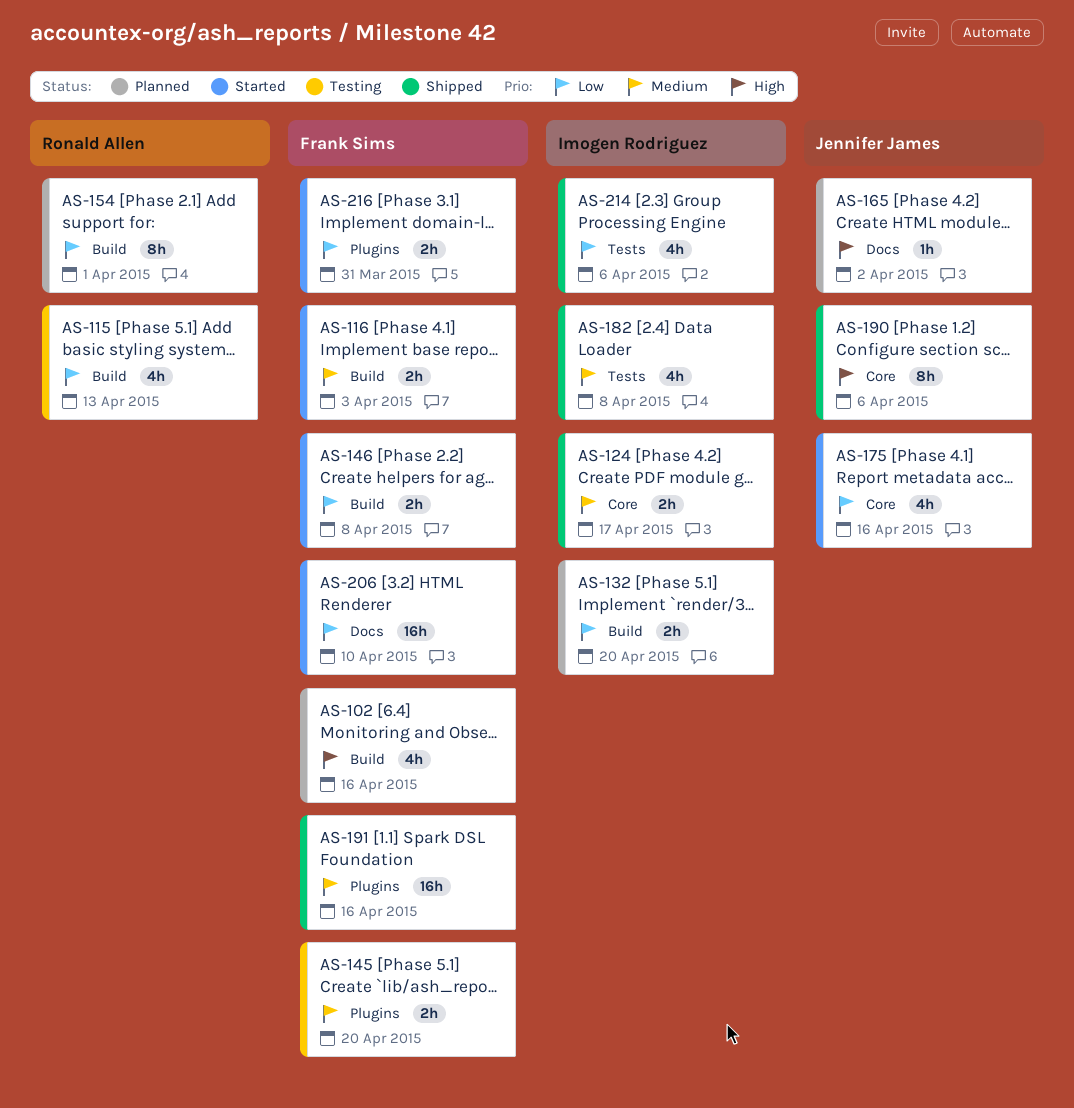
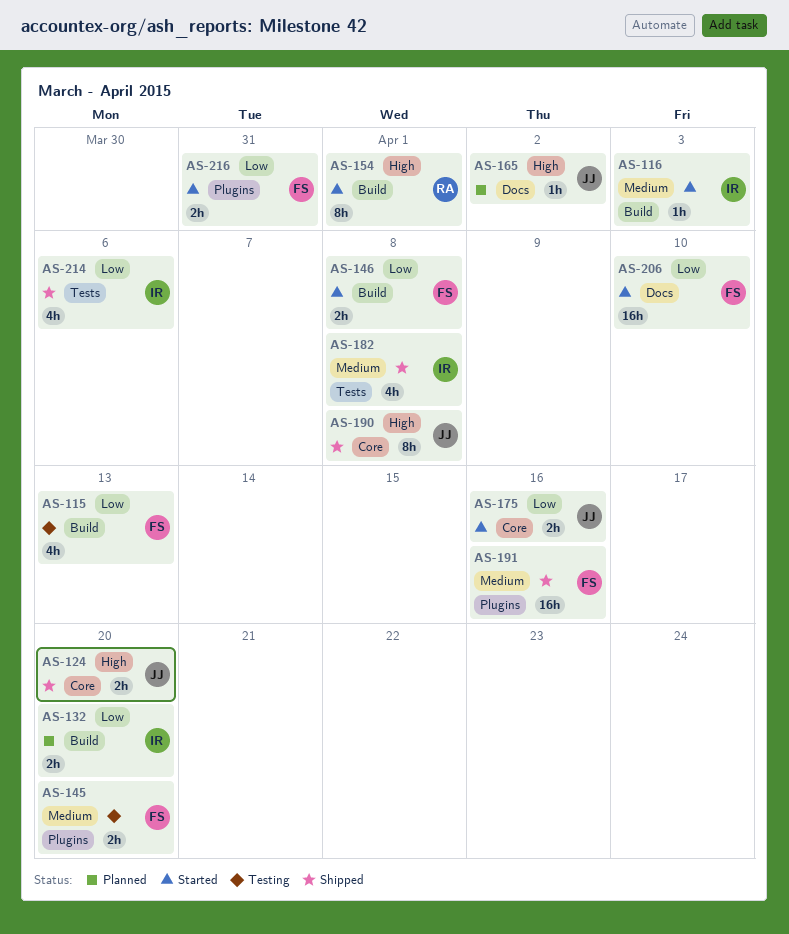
AS-102: present -> none
AS-115, owner: Ronald Allen -> Frank Sims
AS-116, owner: Frank Sims -> Imogen Rodriguez
AS-116, estimate: 2h -> 1h
AS-124, owner: Imogen Rodriguez -> Jennifer James
AS-124, priority: Medium -> High
AS-124, due: Apr 17 -> Apr 20
AS-154, status: Planned -> Started
AS-154, priority: Low -> High
AS-175, estimate: 4h -> 2h
AS-190, due: Apr 6 -> Apr 8

